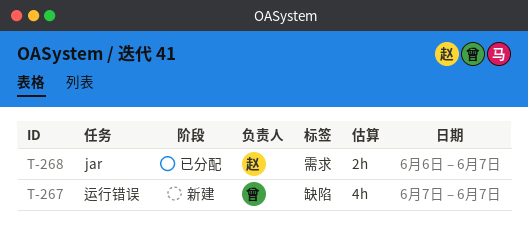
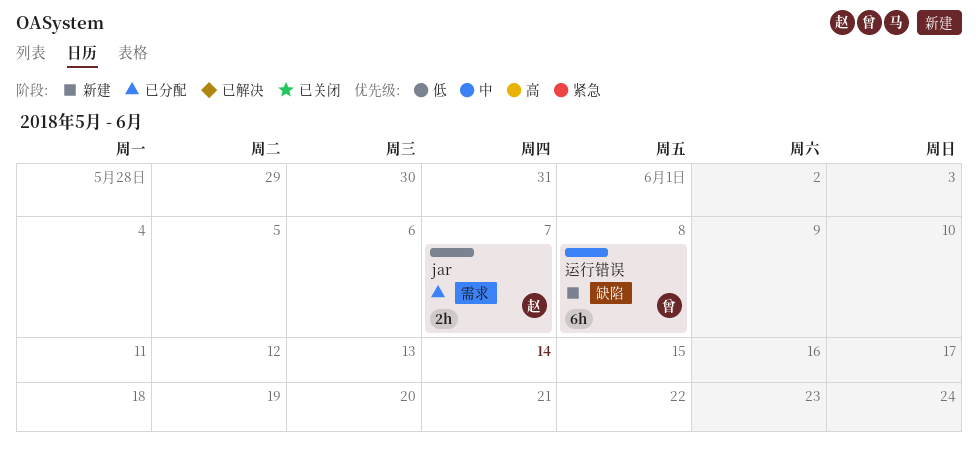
运行错误, estimate: 4h -> 6h
运行错误, due: Jun 7 -> Jun 8

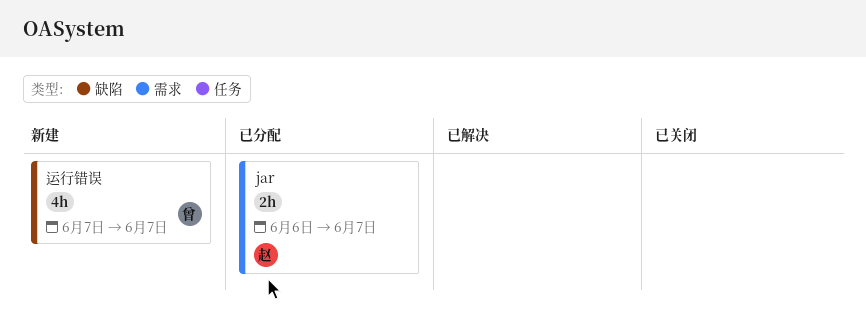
运行错误, estimate: 6h -> 4h
运行错误, due: Jun 8 -> Jun 7

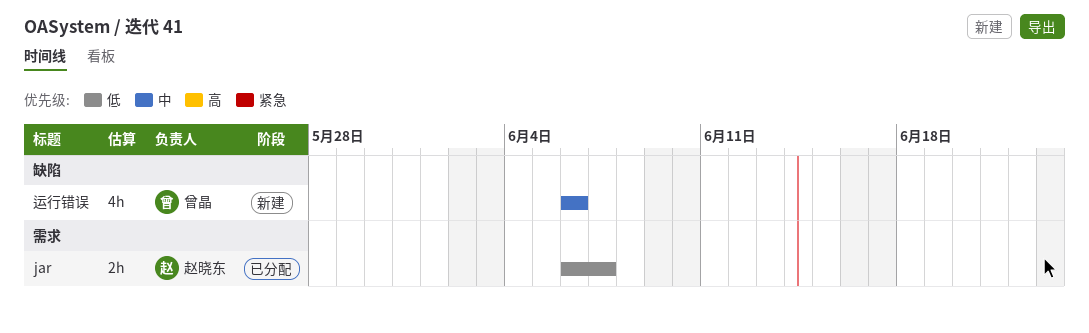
运行错误, start: Jun 7 -> Jun 6
运行错误, due: Jun 7 -> Jun 6

